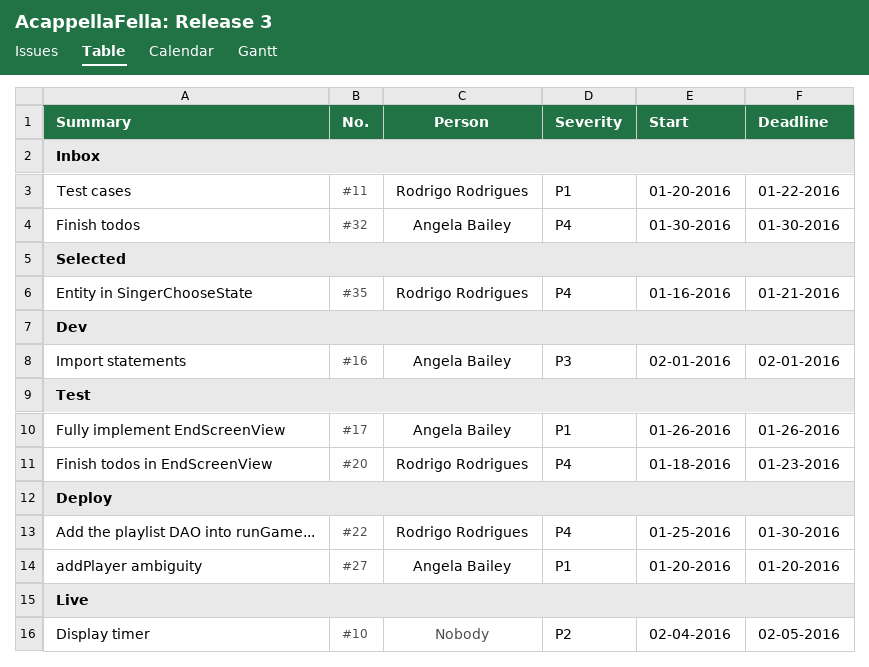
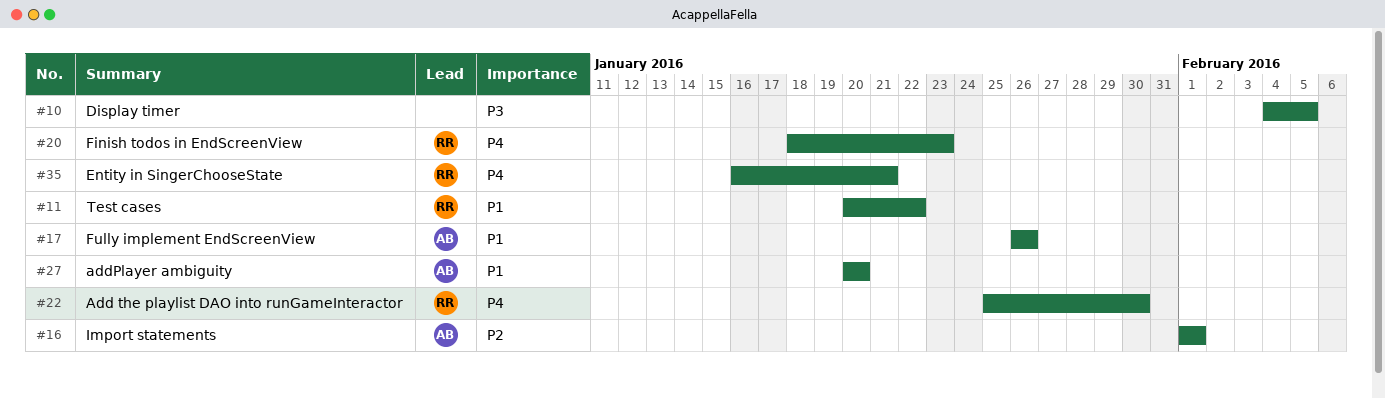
#10, priority: P2 -> P3
#16, priority: P3 -> P2
#32: present -> none

